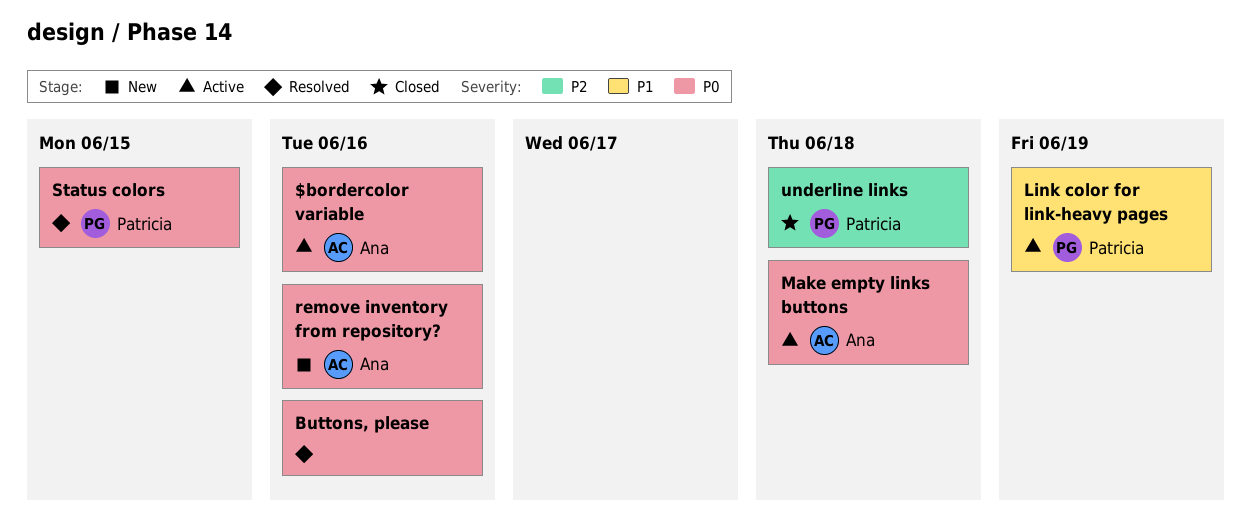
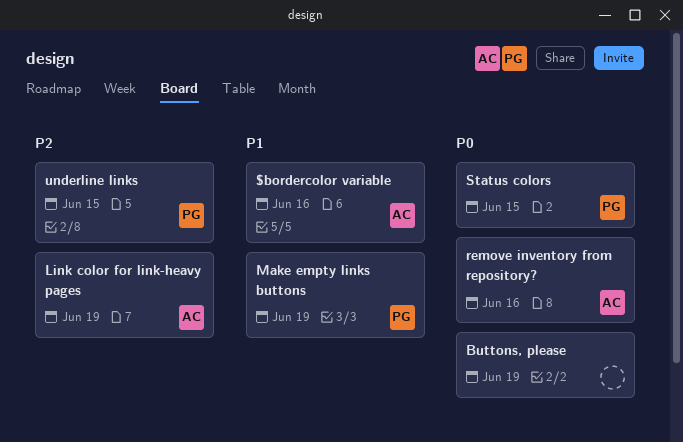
$bordercolor variable, priority: P0 -> P1
Buttons, please, due: Jun 16 -> Jun 19
Link color for link-heavy pages, owner: Patricia -> Ana
Link color for link-heavy pages, priority: P1 -> P2
Make empty links buttons, owner: Ana -> Patricia
Make empty links buttons, priority: P0 -> P1
Make empty links buttons, due: Jun 18 -> Jun 19
underline links, due: Jun 18 -> Jun 15

